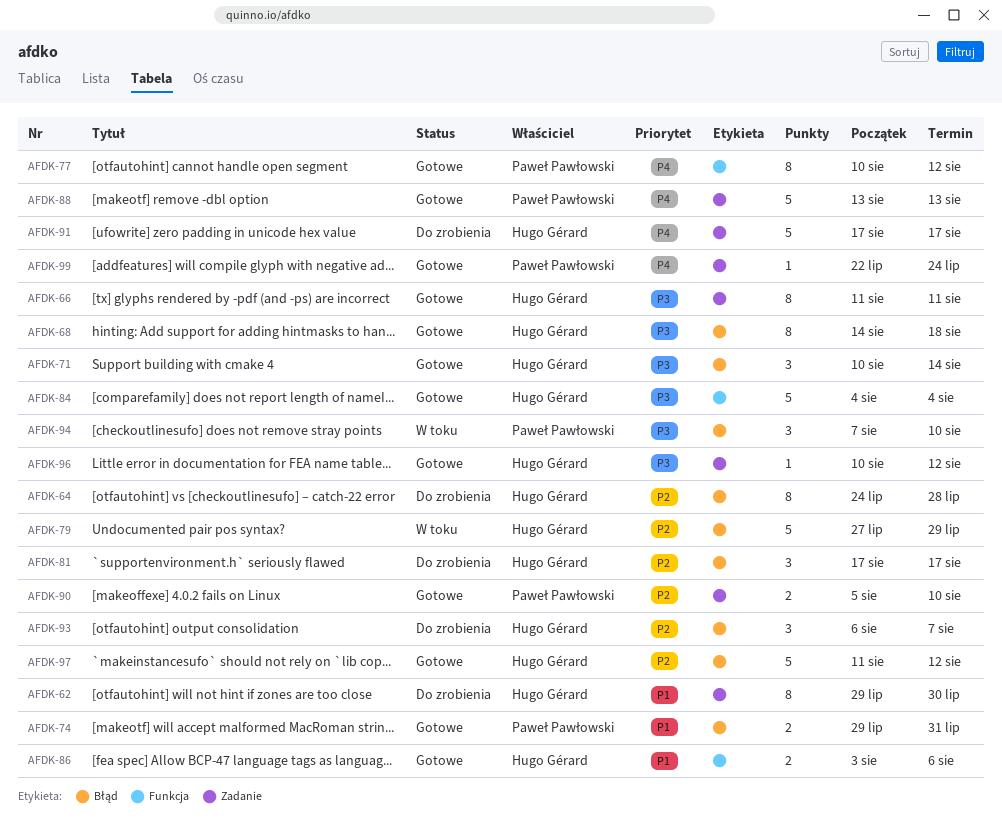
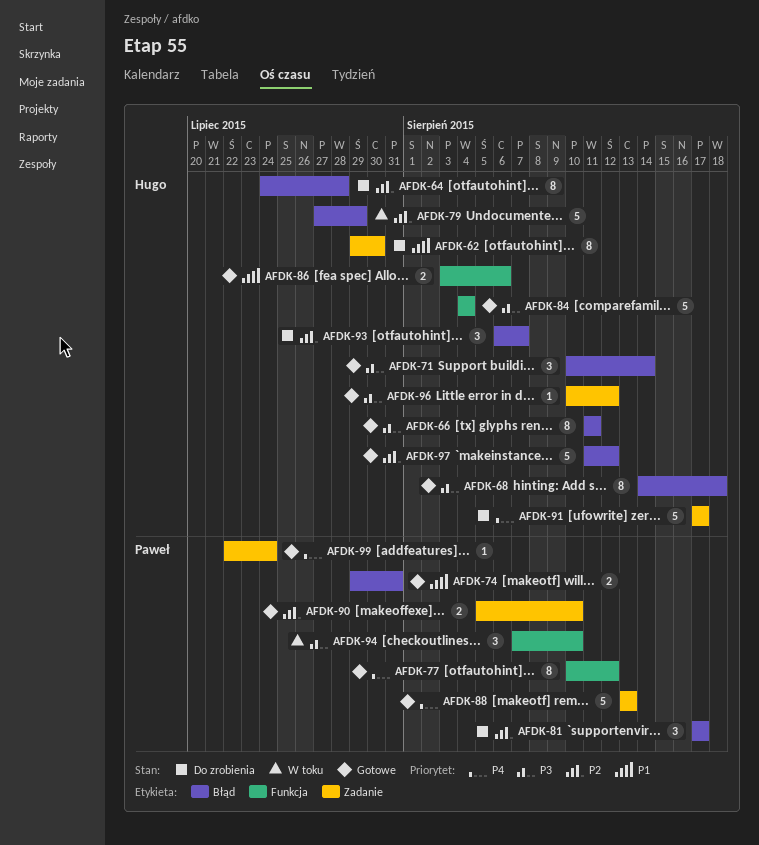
AFDK-66, label: Zadanie -> Błąd
AFDK-81, owner: Hugo Gérard -> Paweł Pawłowski
AFDK-94, label: Błąd -> Funkcja

